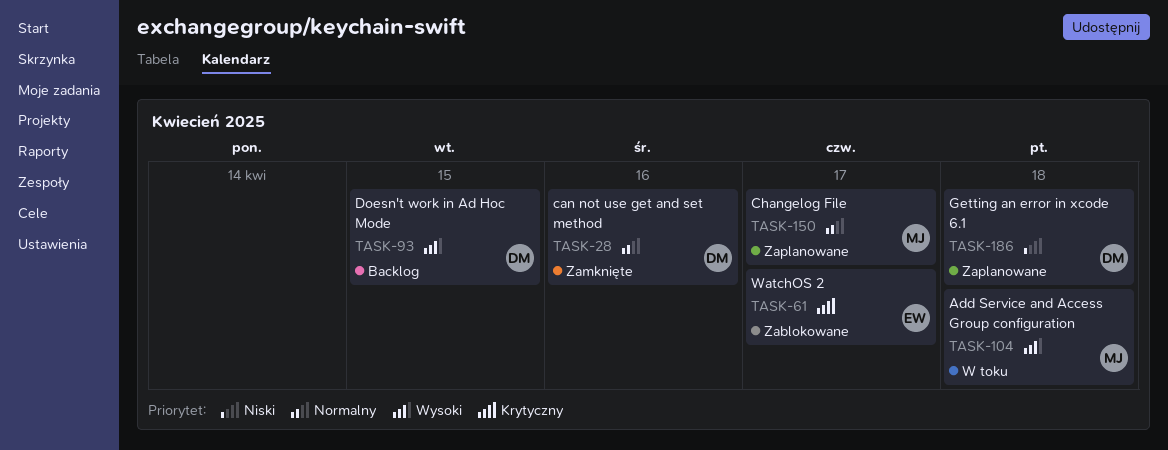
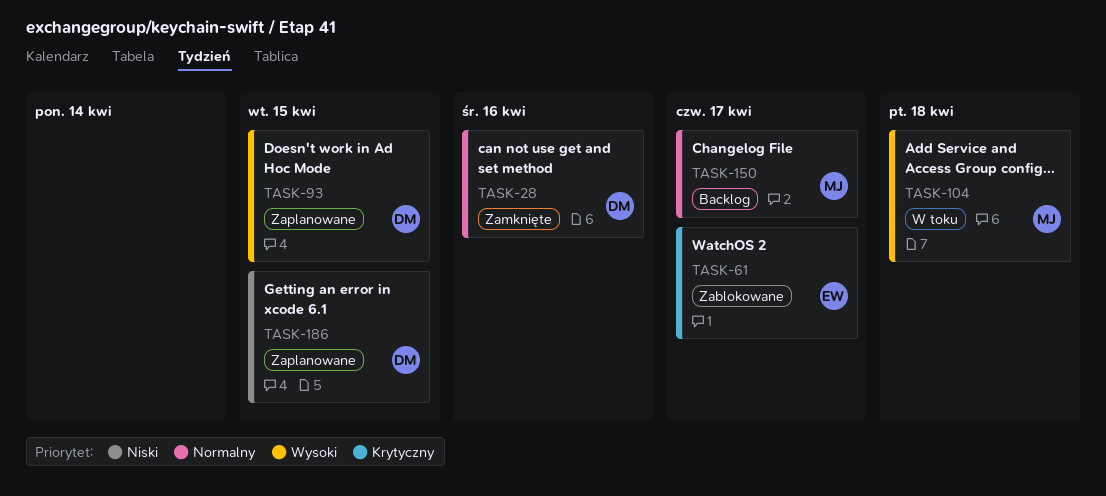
TASK-93, status: Backlog -> Zaplanowane
TASK-150, status: Zaplanowane -> Backlog
TASK-186, due: Apr 18 -> Apr 15

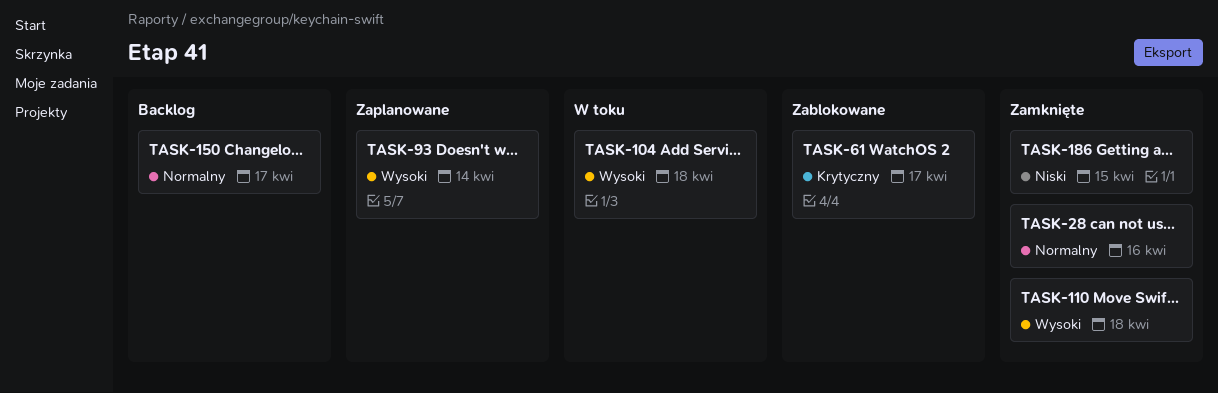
TASK-93, due: Apr 15 -> Apr 14
TASK-110: none -> present
TASK-186, status: Zaplanowane -> Zamknięte

